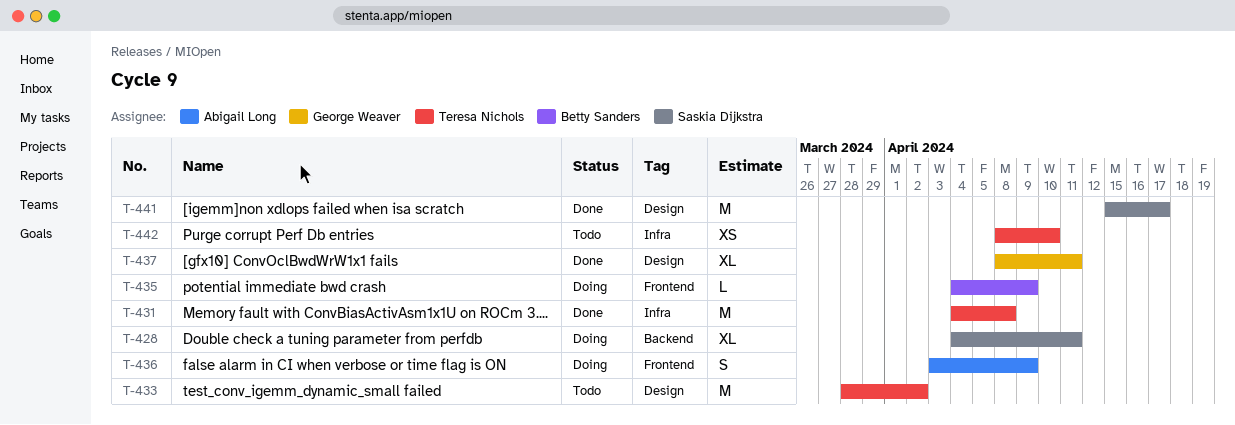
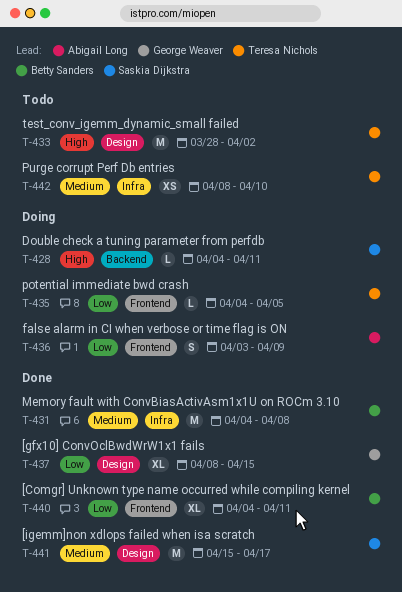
T-428, estimate: XL -> L
T-431, owner: Teresa Nichols -> Betty Sanders
T-435, owner: Betty Sanders -> Teresa Nichols
T-435, due: Apr 9 -> Apr 5
T-437, due: Apr 11 -> Apr 15
T-440: none -> present

